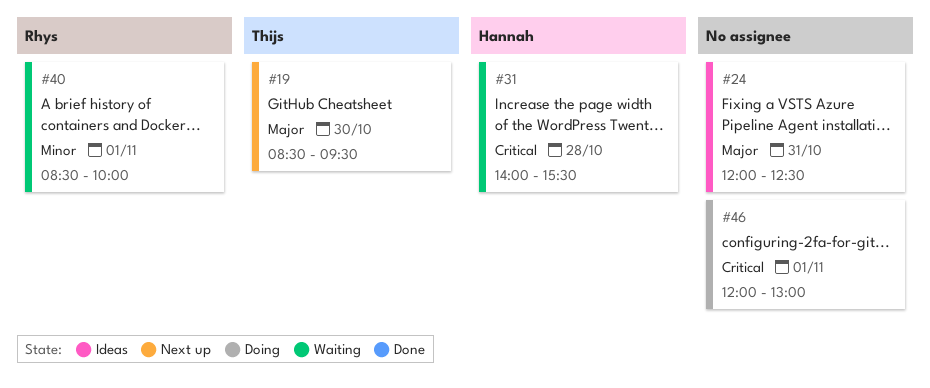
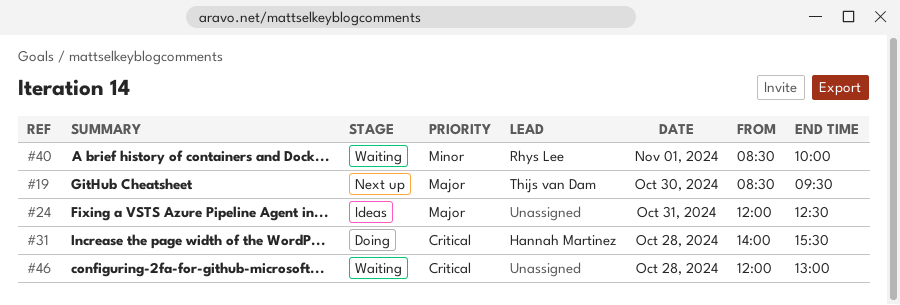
#31, status: Waiting -> Doing
#46, status: Doing -> Waiting
#46, day: Nov 1 -> Oct 28

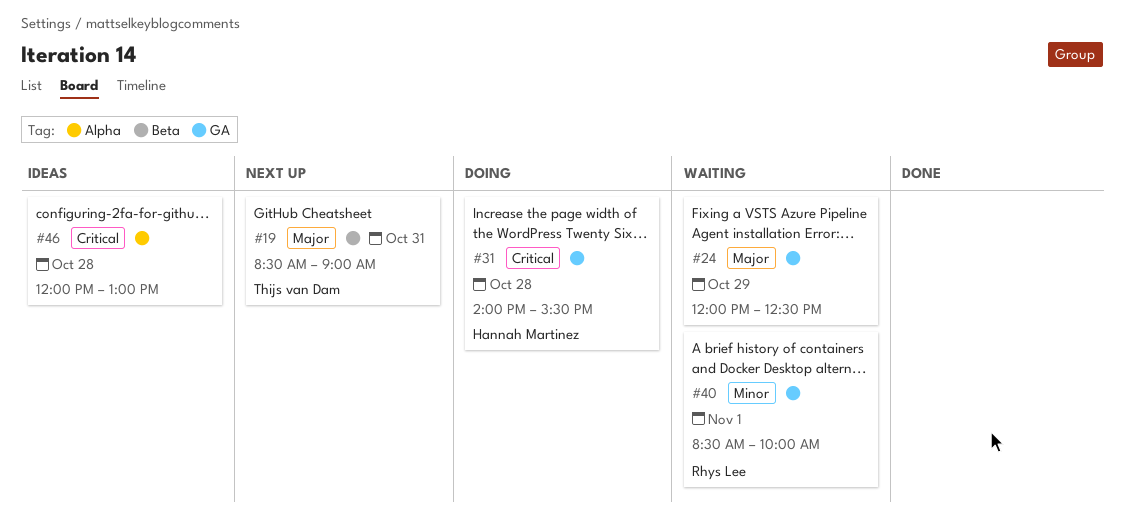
#19, day: Oct 30 -> Oct 31
#19, ends: 09:30 -> 09:00
#24, status: Ideas -> Waiting
#24, day: Oct 31 -> Oct 29
#46, status: Waiting -> Ideas

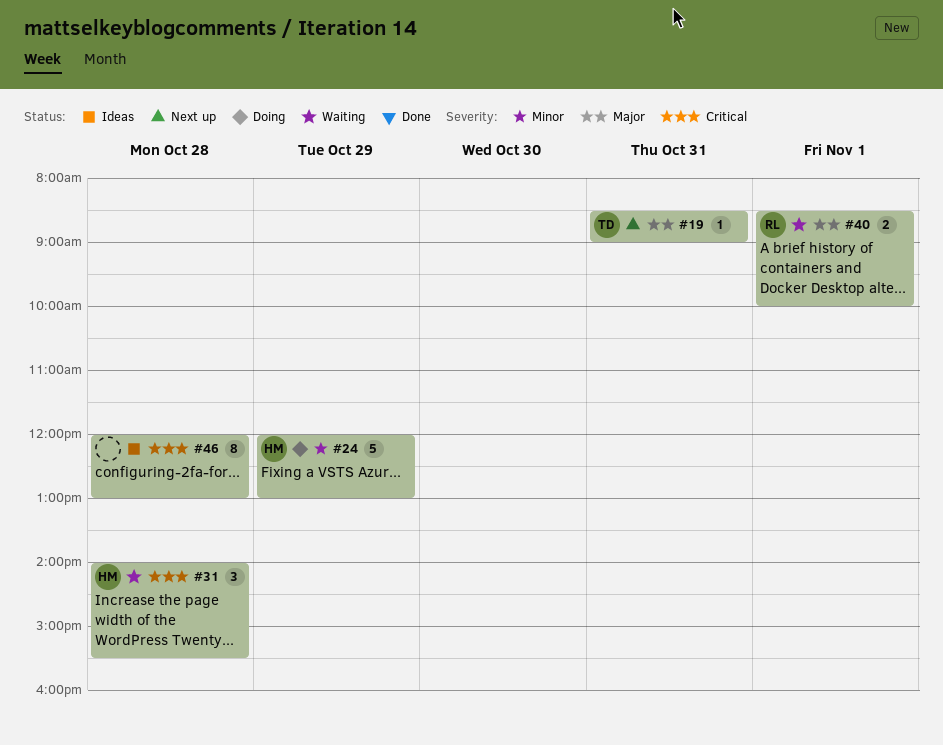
#24, status: Waiting -> Doing
#24, owner: none -> Hannah Martinez
#24, priority: Major -> Minor
#24, ends: 12:30 -> 13:00
#31, status: Doing -> Waiting
#40, priority: Minor -> Major

